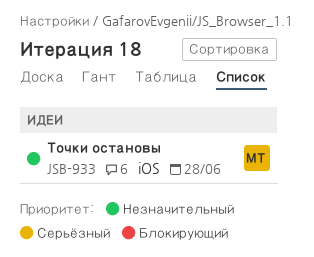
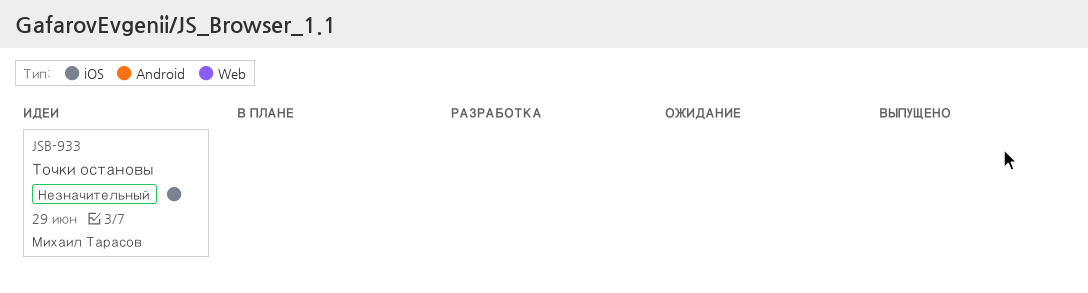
JSB-933, due: Jun 28 -> Jun 29

